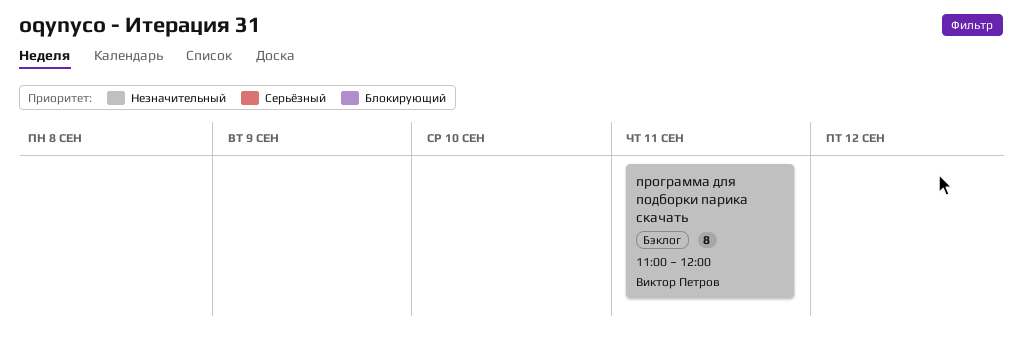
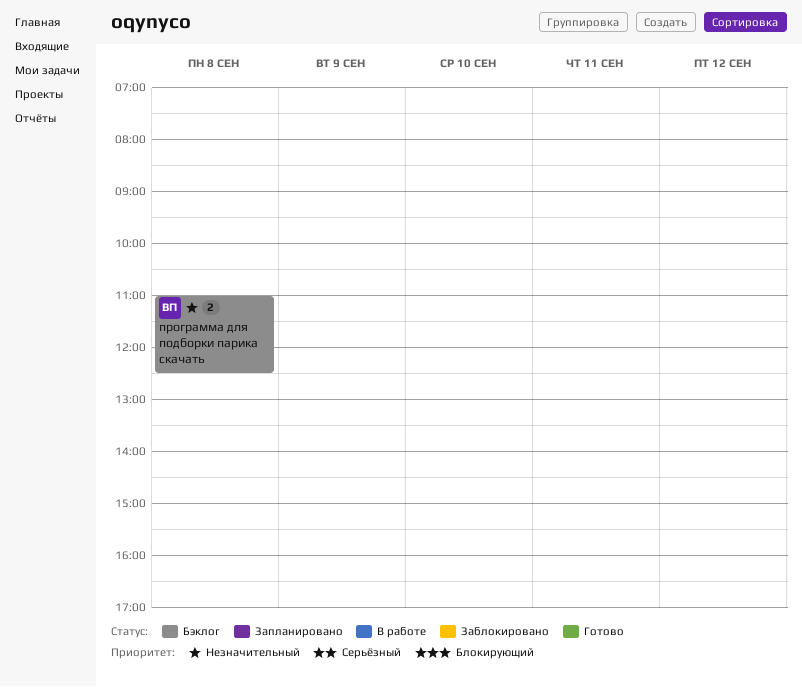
программа для подборки парика скачать, estimate: 8 -> 2
программа для подборки парика скачать, day: Sep 11 -> Sep 8
программа для подборки парика скачать, ends: 12:00 -> 12:30

